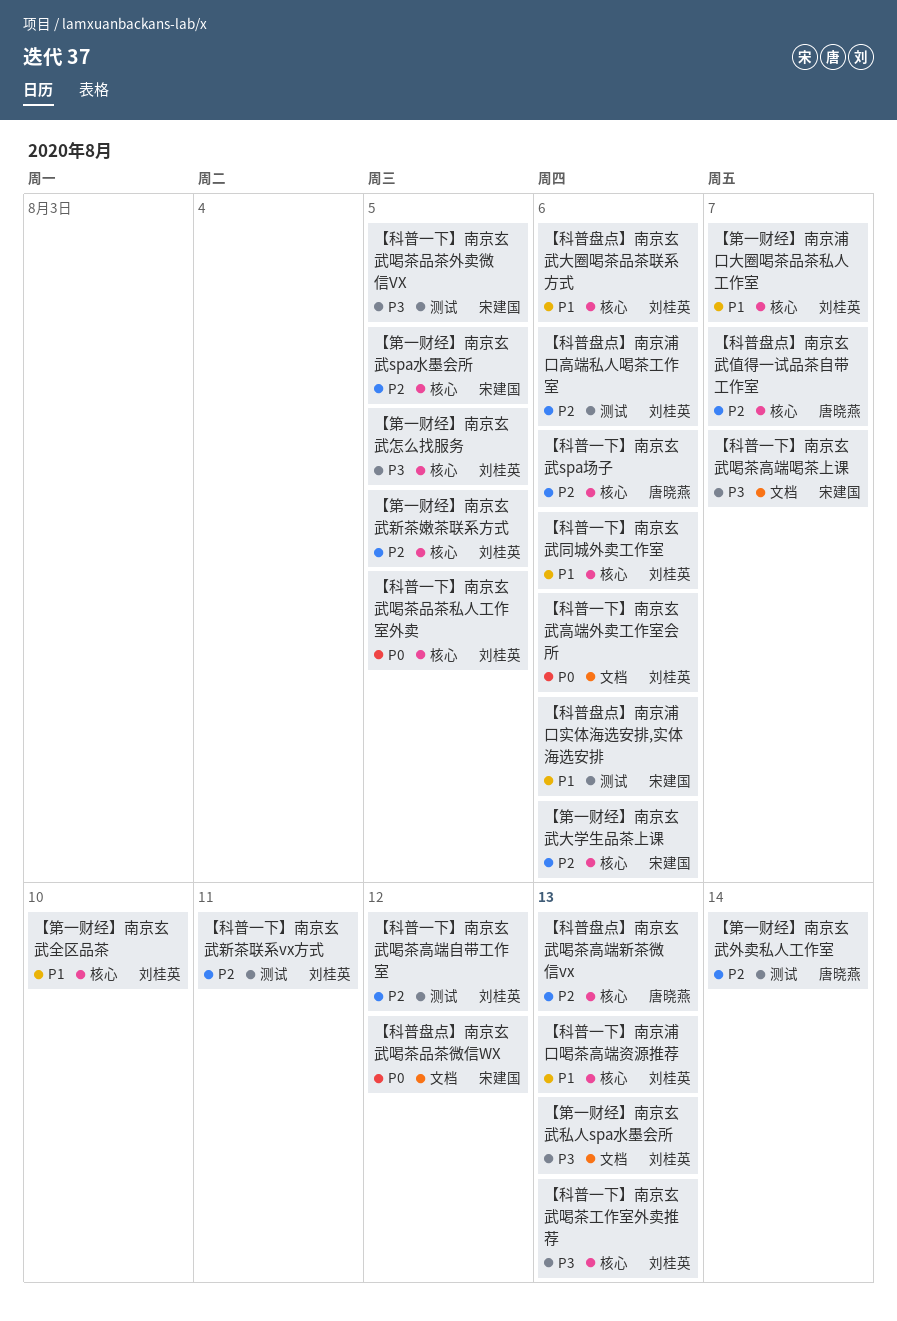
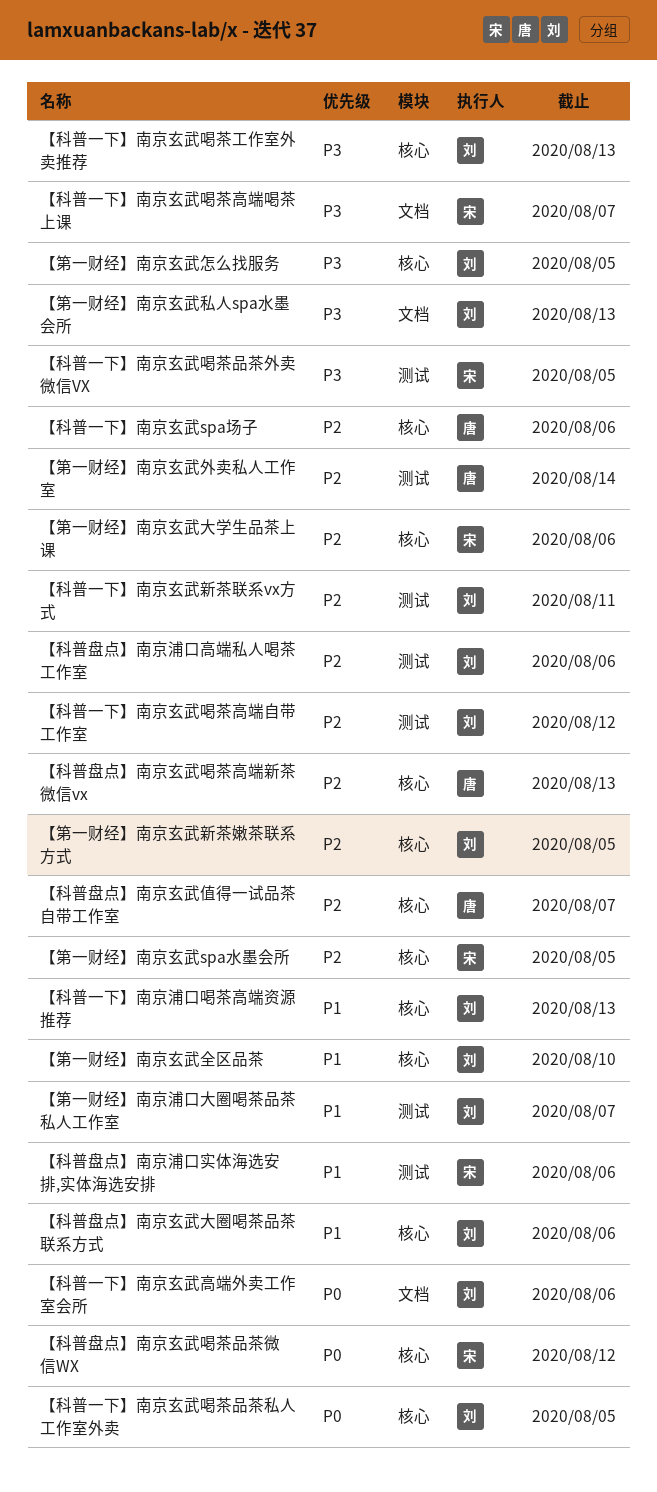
【科普一下】南京玄武同城外卖工作室: present -> none
【科普盘点】南京玄武喝茶品茶微信WX, label: 文档 -> 核心
【第一财经】南京浦口大圈喝茶品茶私人工作室, label: 核心 -> 测试

